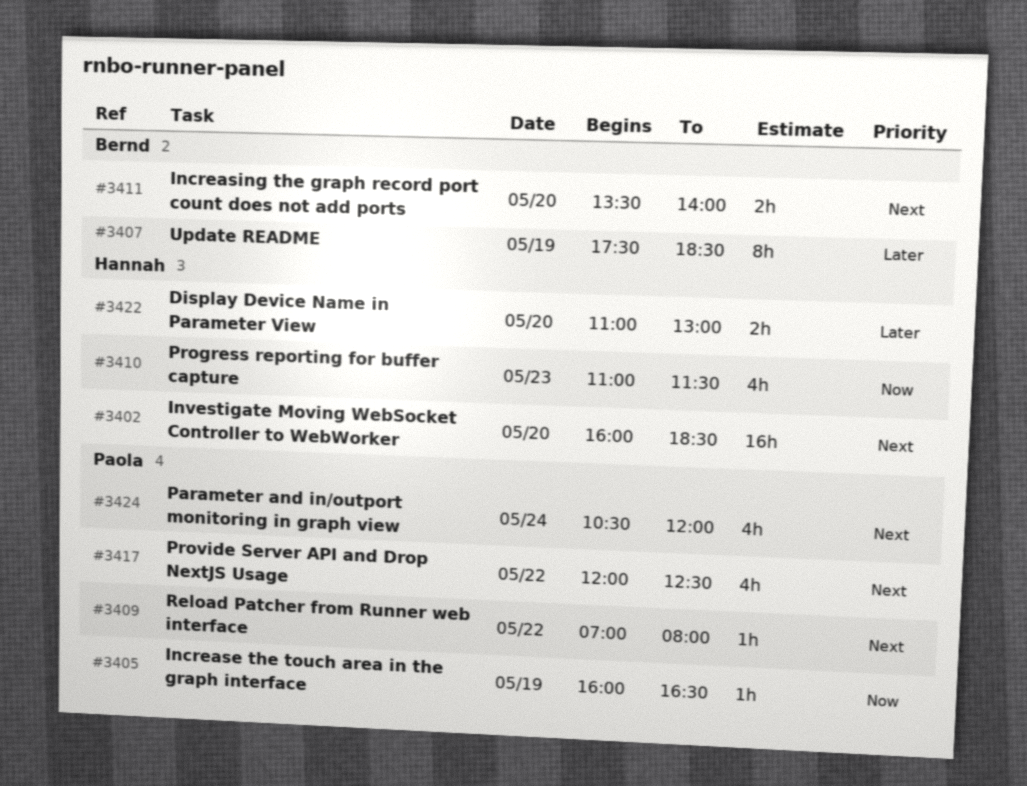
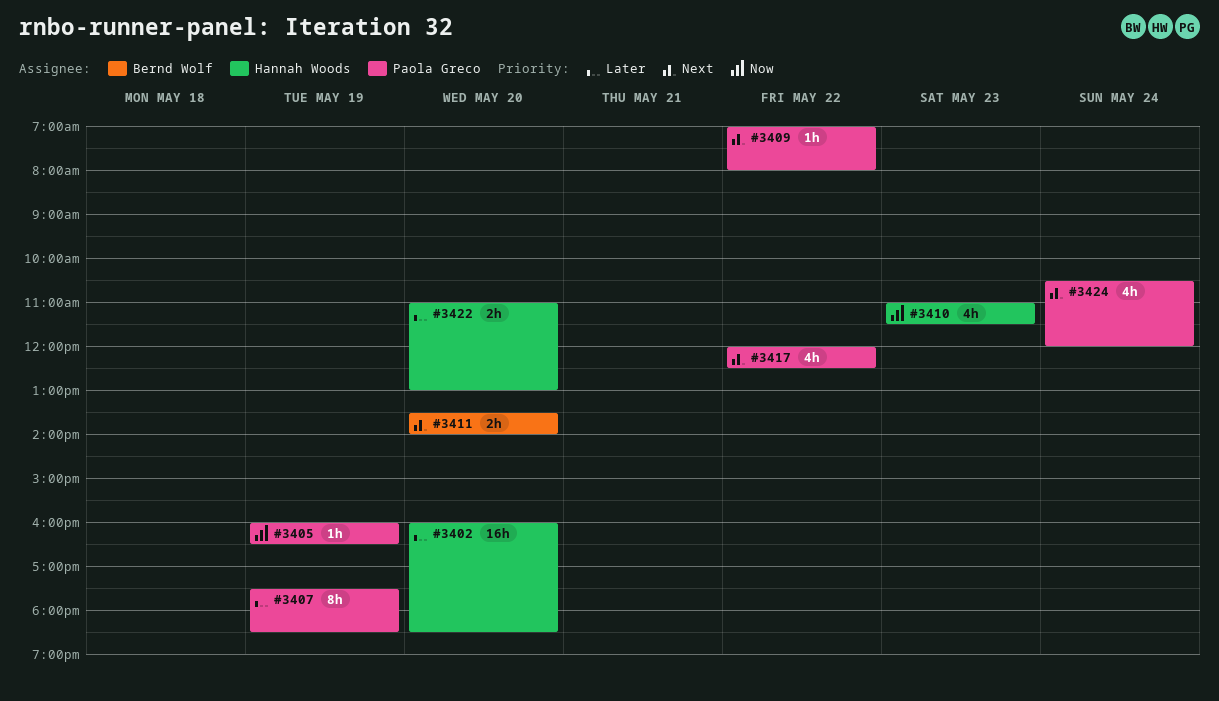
#3402, priority: Next -> Later
#3407, owner: Bernd Wolf -> Paola Greco

